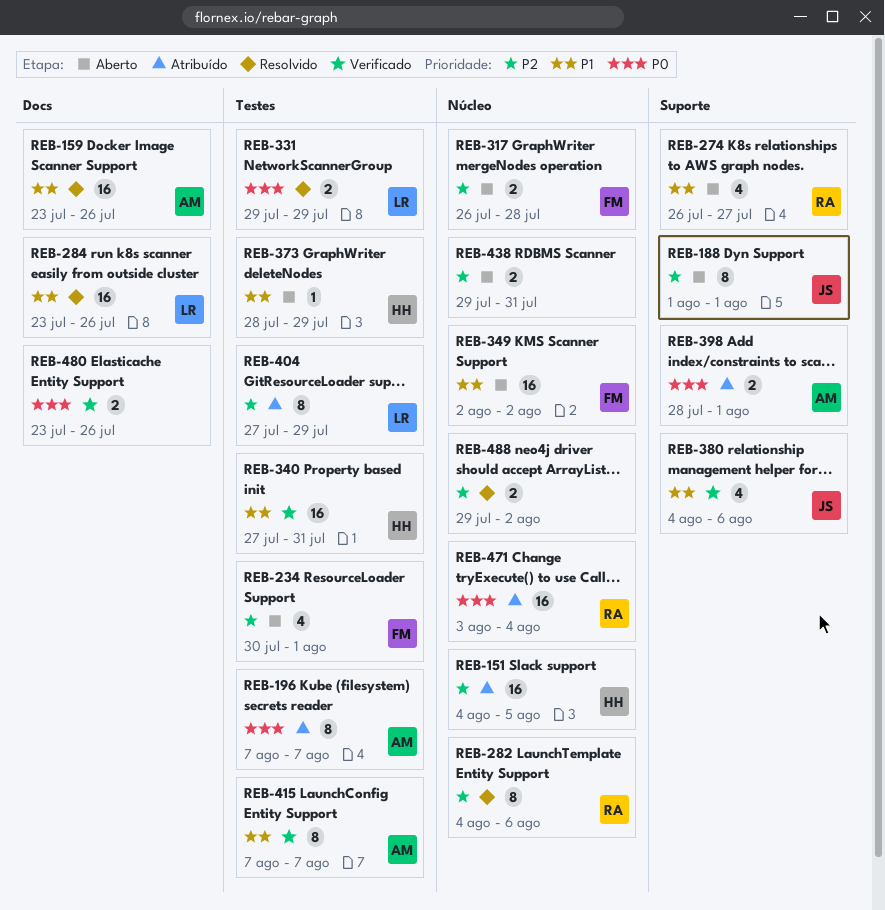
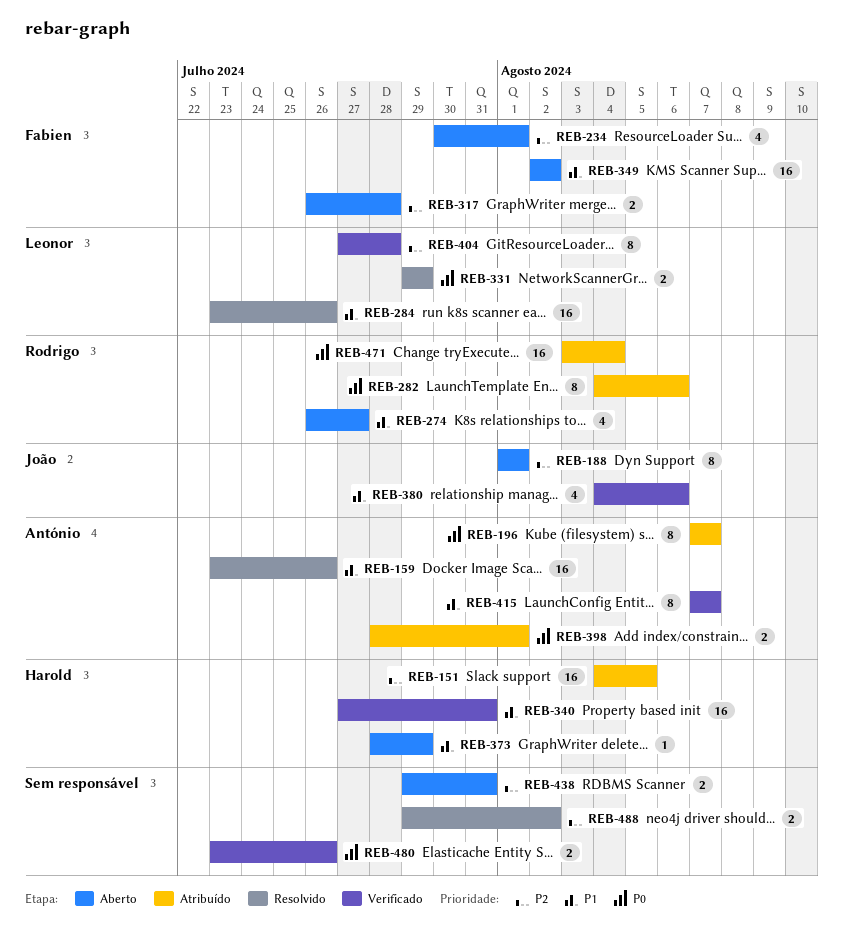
REB-282, status: Resolvido -> Atribuído
REB-282, priority: P2 -> P0
REB-404, status: Atribuído -> Verificado
REB-404, due: Jul 29 -> Jul 28

